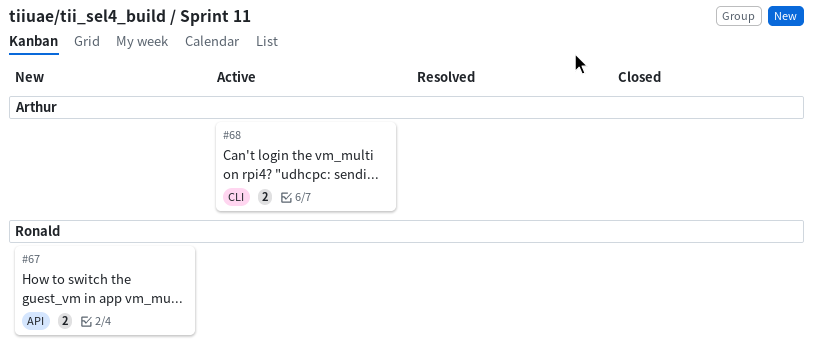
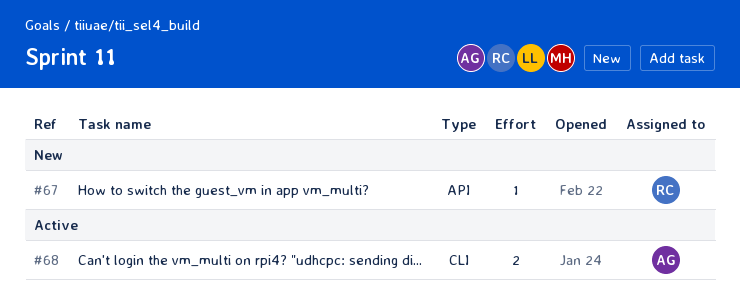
#67, estimate: 2 -> 1

